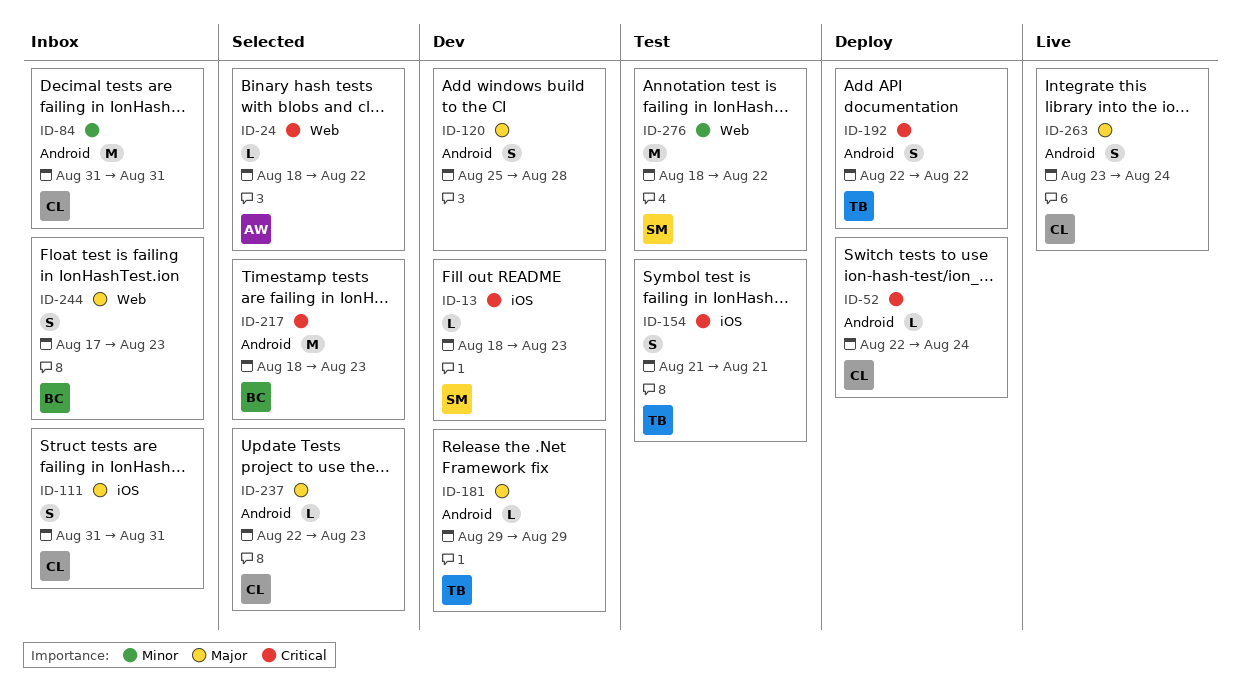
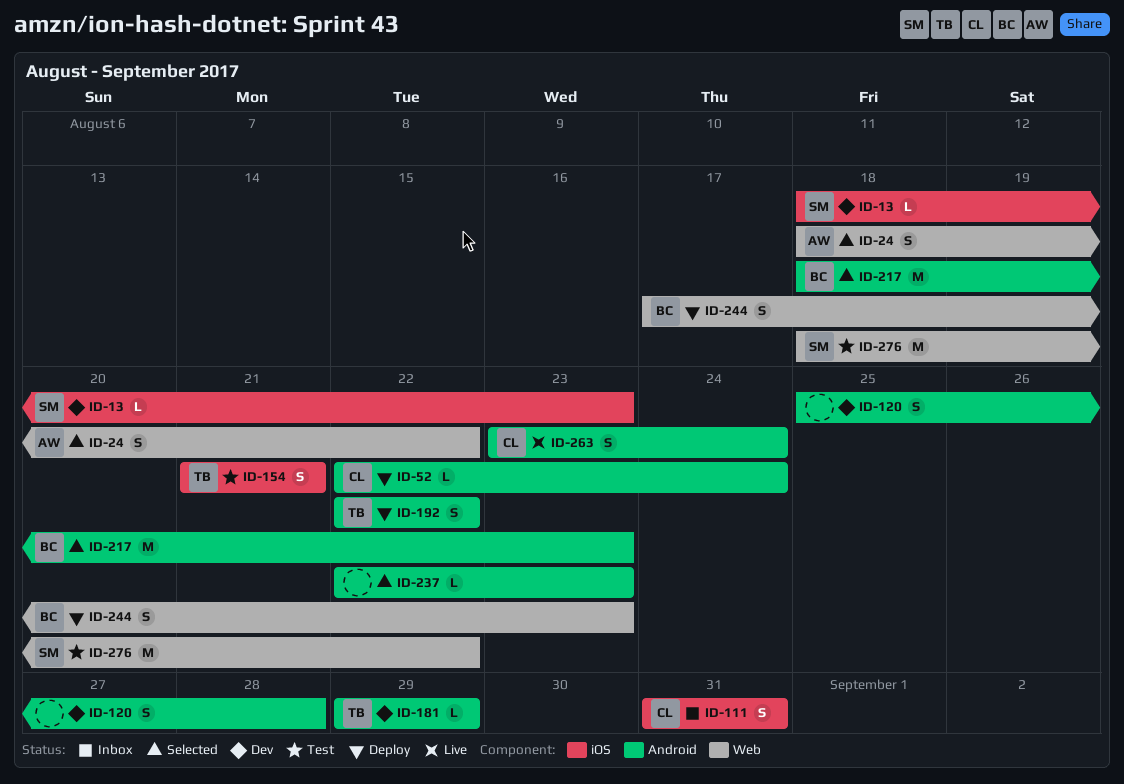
ID-24, estimate: L -> S
ID-84: present -> none
ID-237, owner: CL -> none
ID-244, status: Inbox -> Deploy

